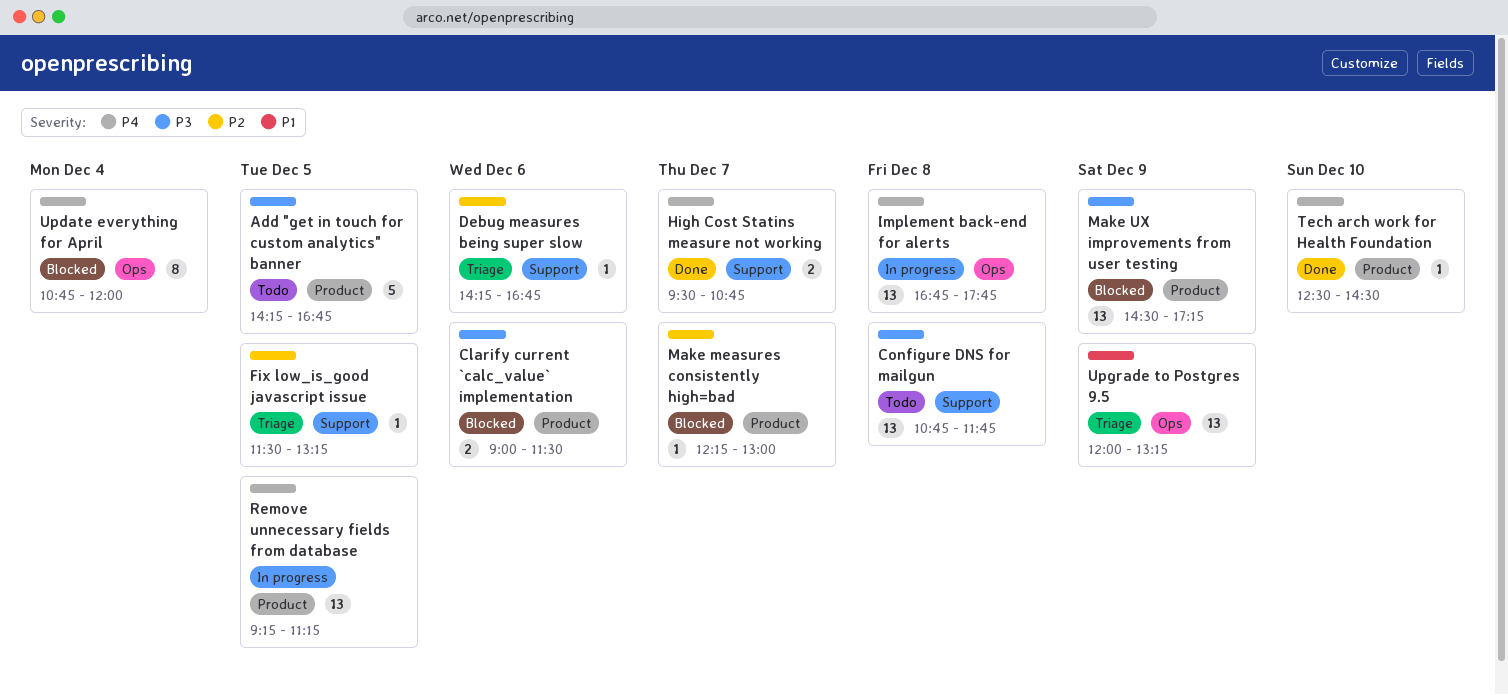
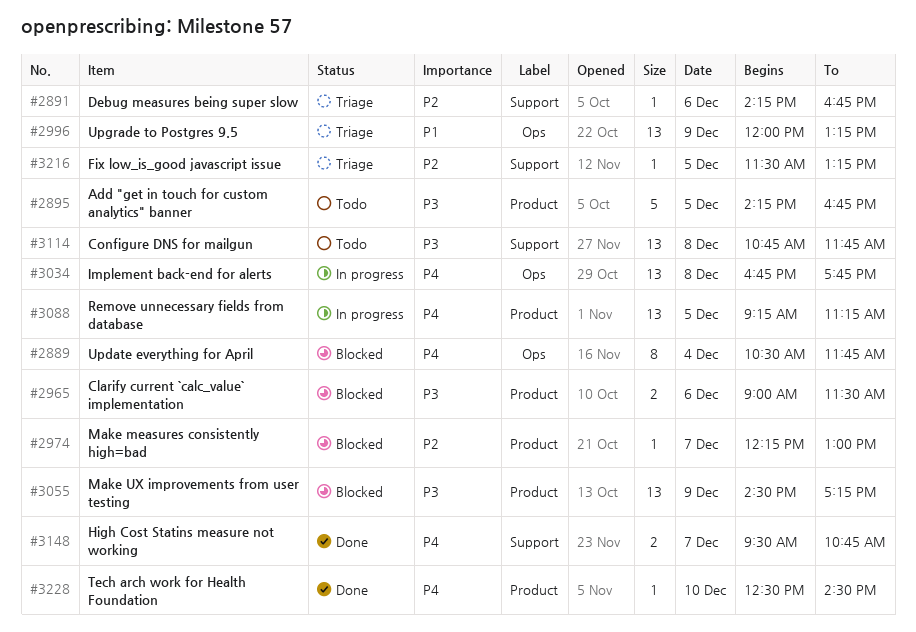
Update everything for April, begins: 10:45 -> 10:30
Update everything for April, ends: 12:00 -> 11:45

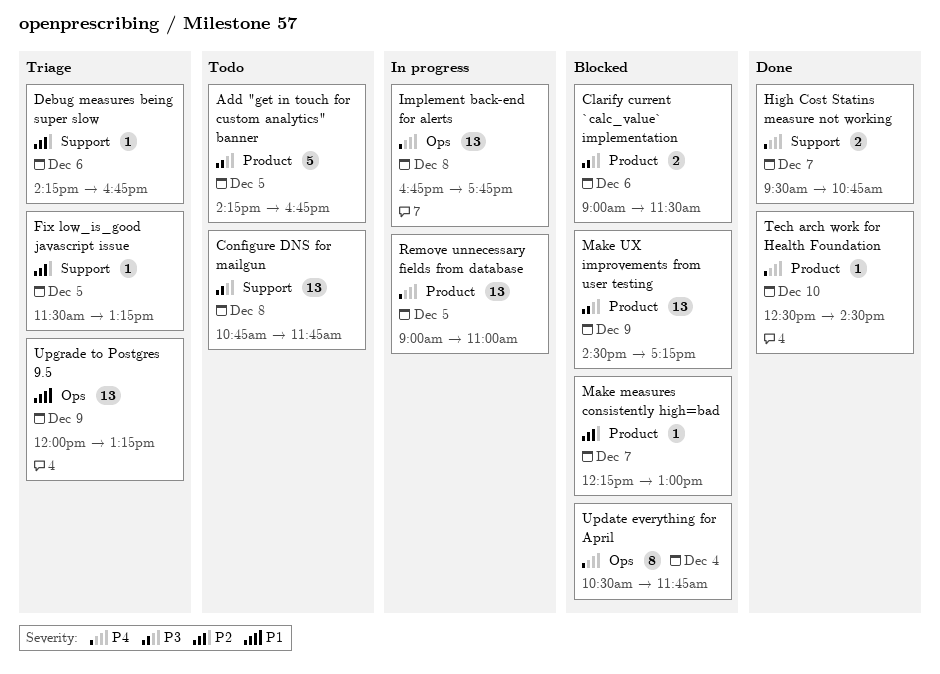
Remove unnecessary fields from database, begins: 09:15 -> 09:00
Remove unnecessary fields from database, ends: 11:15 -> 11:00

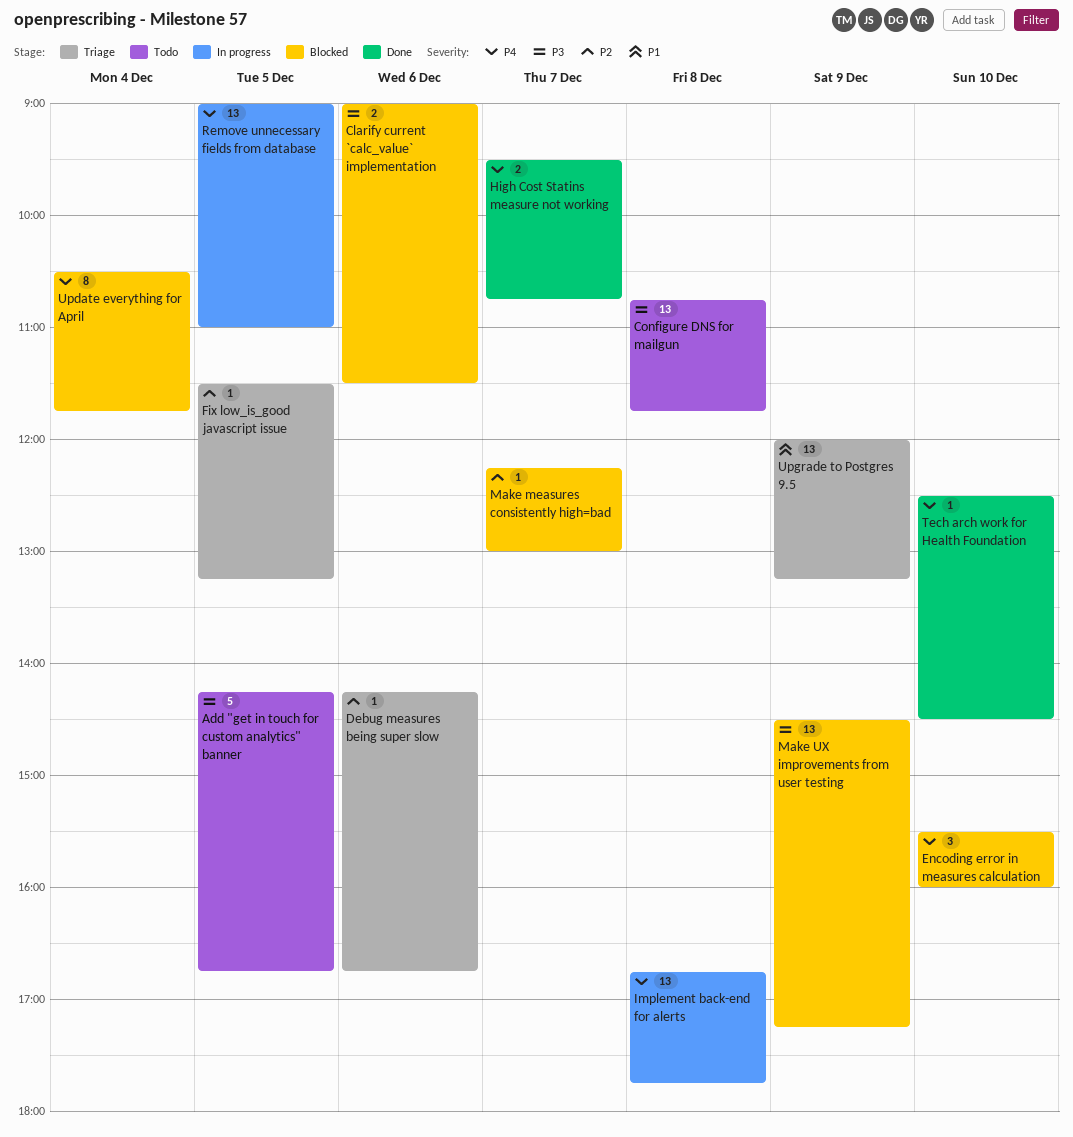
Encoding error in measures calculation: none -> present

